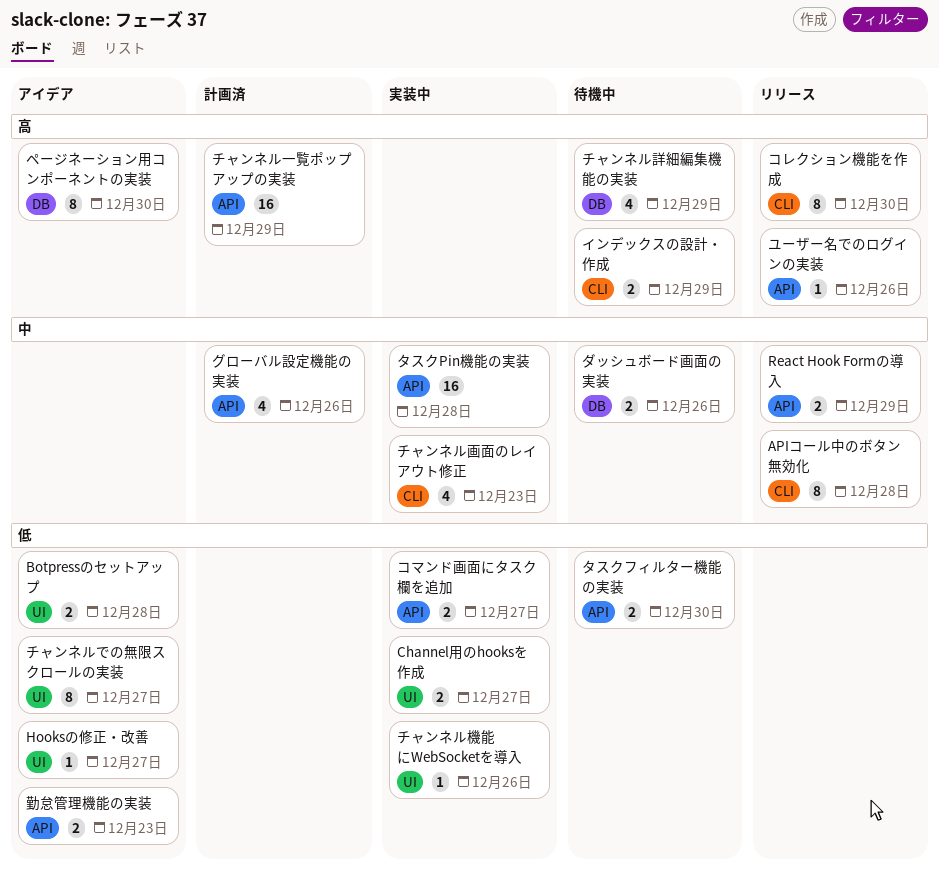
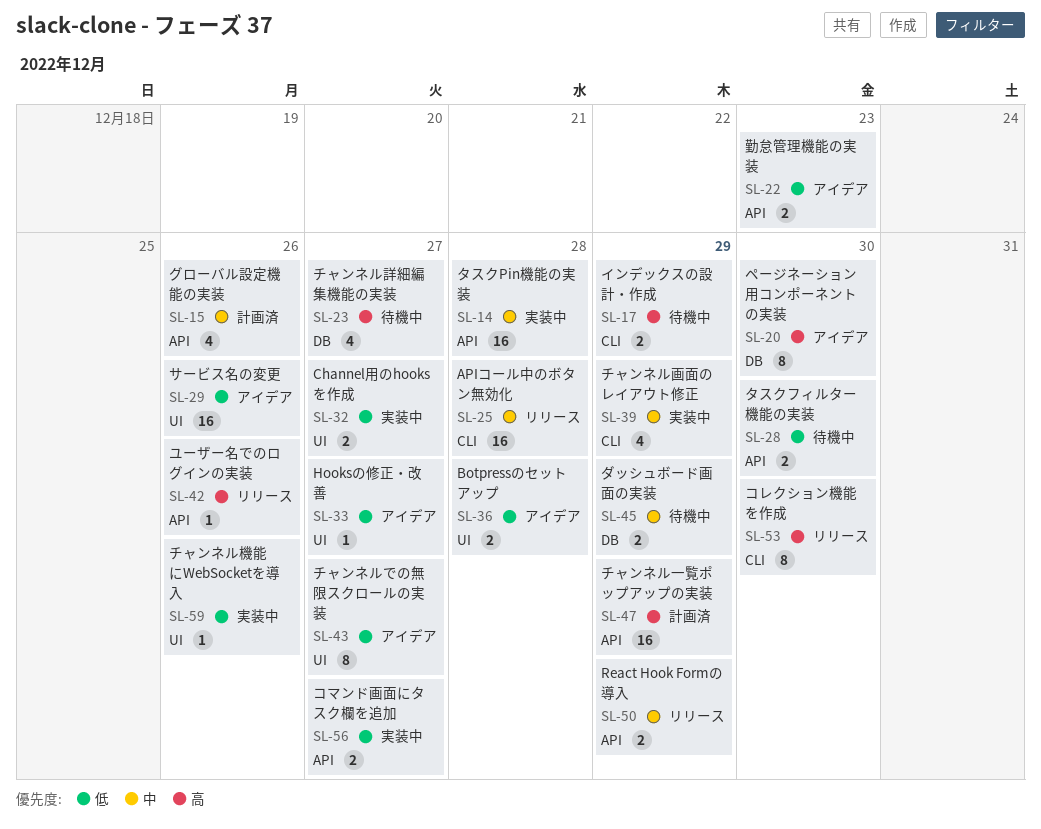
APIコール中のボタン無効化, estimate: 8 -> 16
サービス名の変更: none -> present
ダッシュボード画面の実装, due: Dec 26 -> Dec 29
チャンネル画面のレイアウト修正, due: Dec 23 -> Dec 29
チャンネル詳細編集機能の実装, due: Dec 29 -> Dec 27

